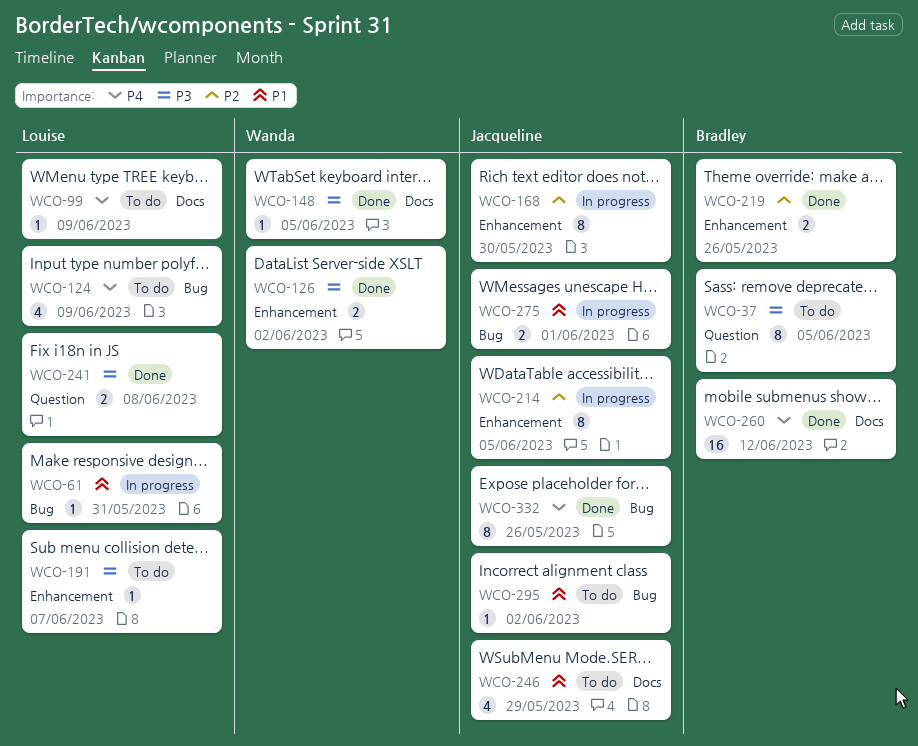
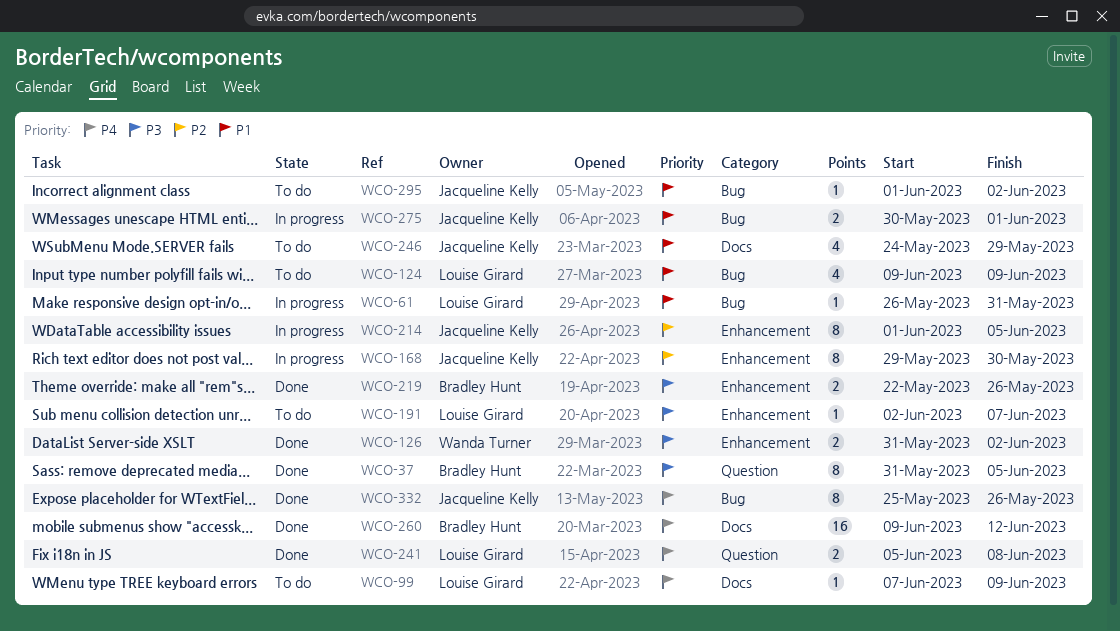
WCO-37, status: To do -> Done
WCO-124, priority: P4 -> P1
WCO-148: present -> none
WCO-219, priority: P2 -> P3
WCO-241, priority: P3 -> P4

